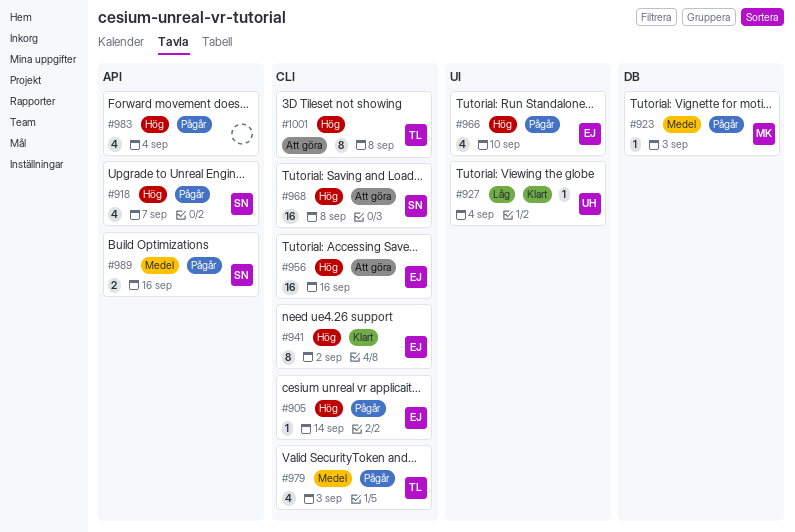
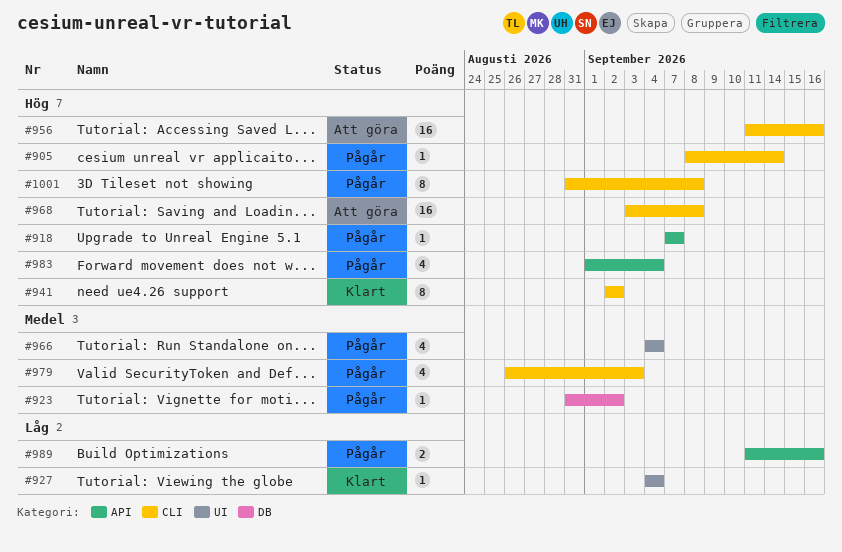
#918, estimate: 4 -> 1
#923, due: Sep 3 -> Sep 2
#966, priority: Hög -> Medel
#966, due: Sep 10 -> Sep 4
#989, priority: Medel -> Låg
#1001, status: Att göra -> Pågår

